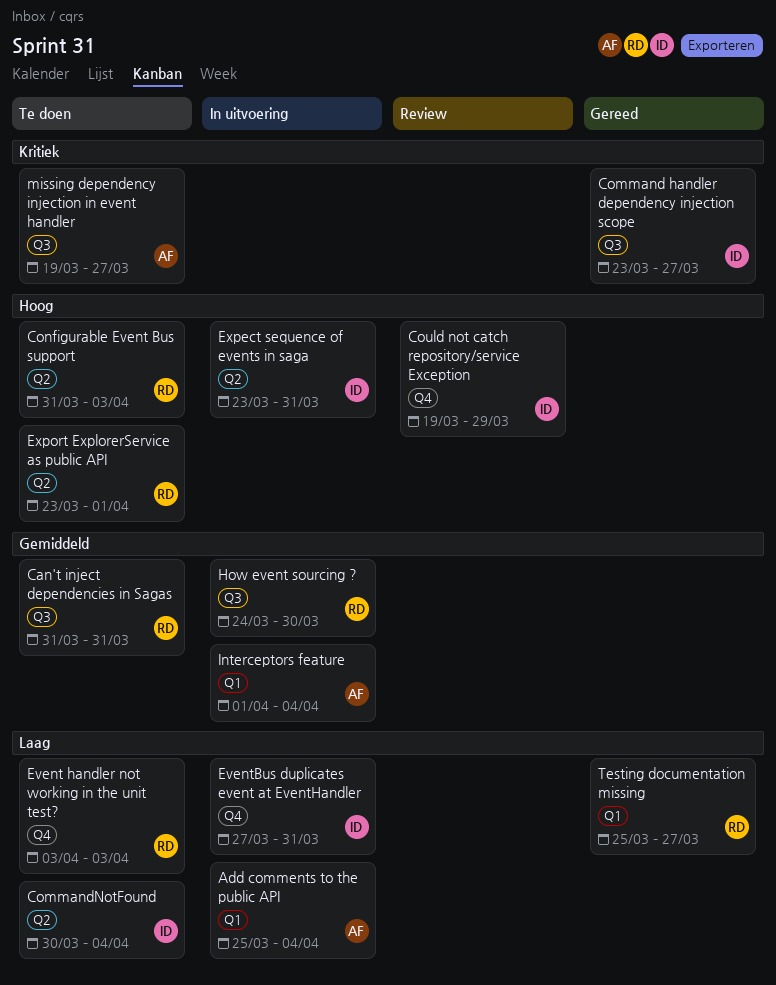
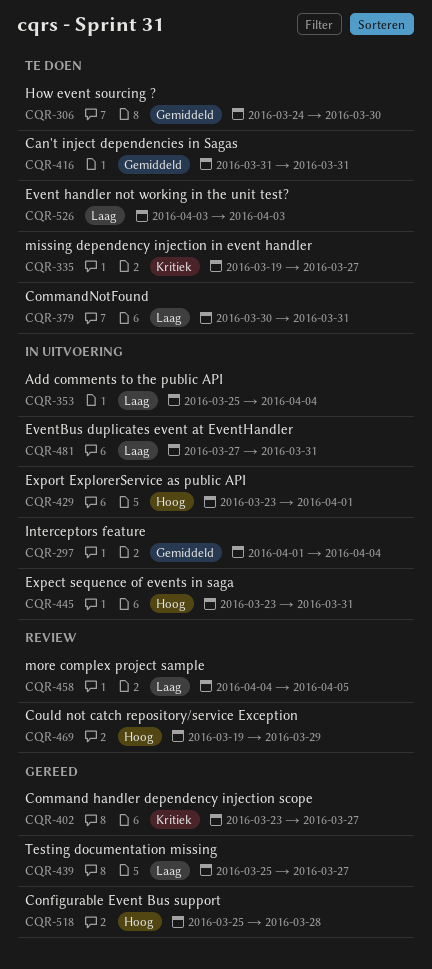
CommandNotFound, due: Apr 4 -> Mar 31
Configurable Event Bus support, status: Te doen -> Gereed
Configurable Event Bus support, start: Mar 31 -> Mar 25
Configurable Event Bus support, due: Apr 3 -> Mar 28
Export ExplorerService as public API, status: Te doen -> In uitvoering
How event sourcing ?, status: In uitvoering -> Te doen
more complex project sample: none -> present

